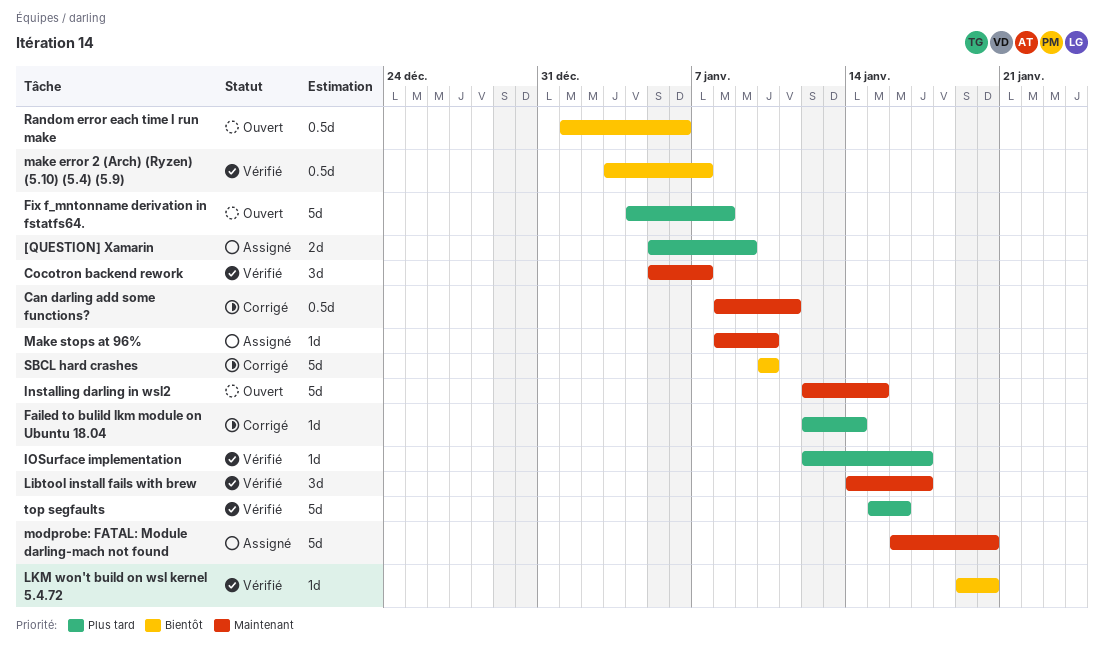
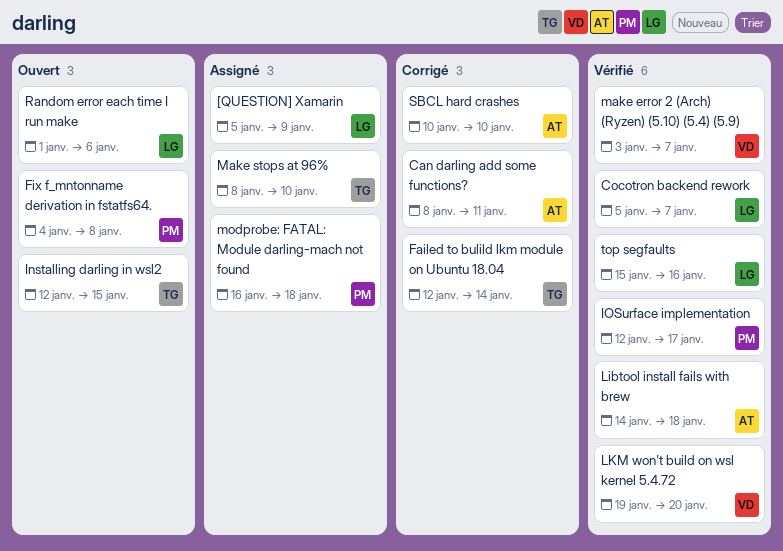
Libtool install fails with brew, due: Jan 17 -> Jan 18
modprobe: FATAL: Module darling-mach not found, due: Jan 20 -> Jan 18

